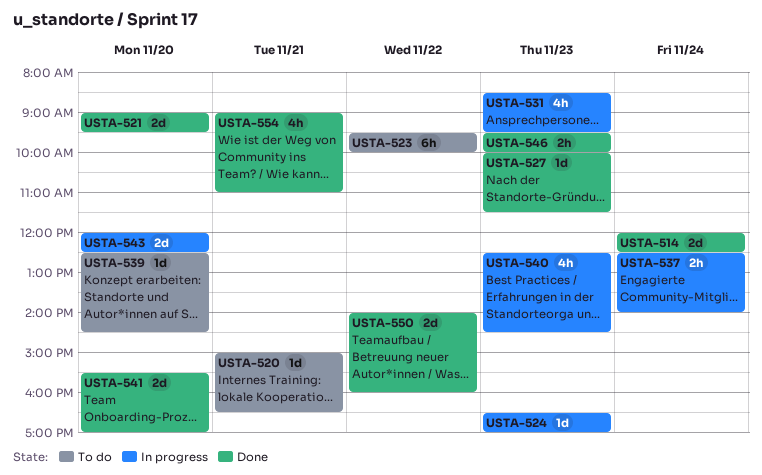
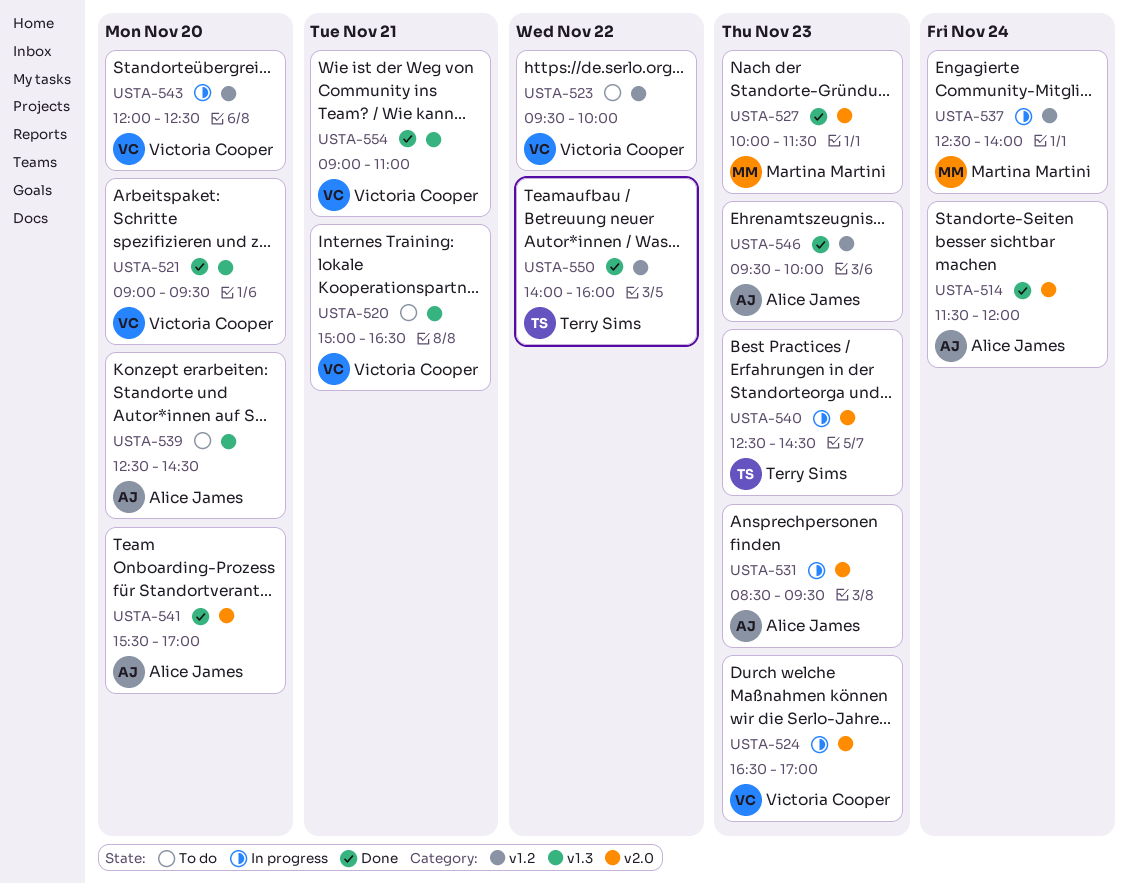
USTA-514, begins: 12:00 -> 11:30
USTA-514, ends: 12:30 -> 12:00

